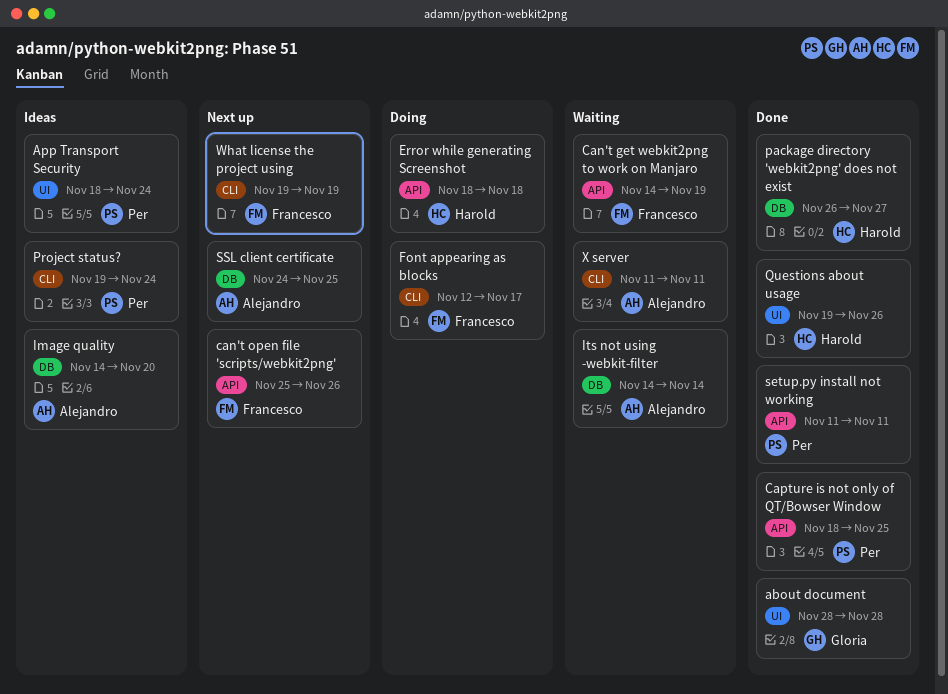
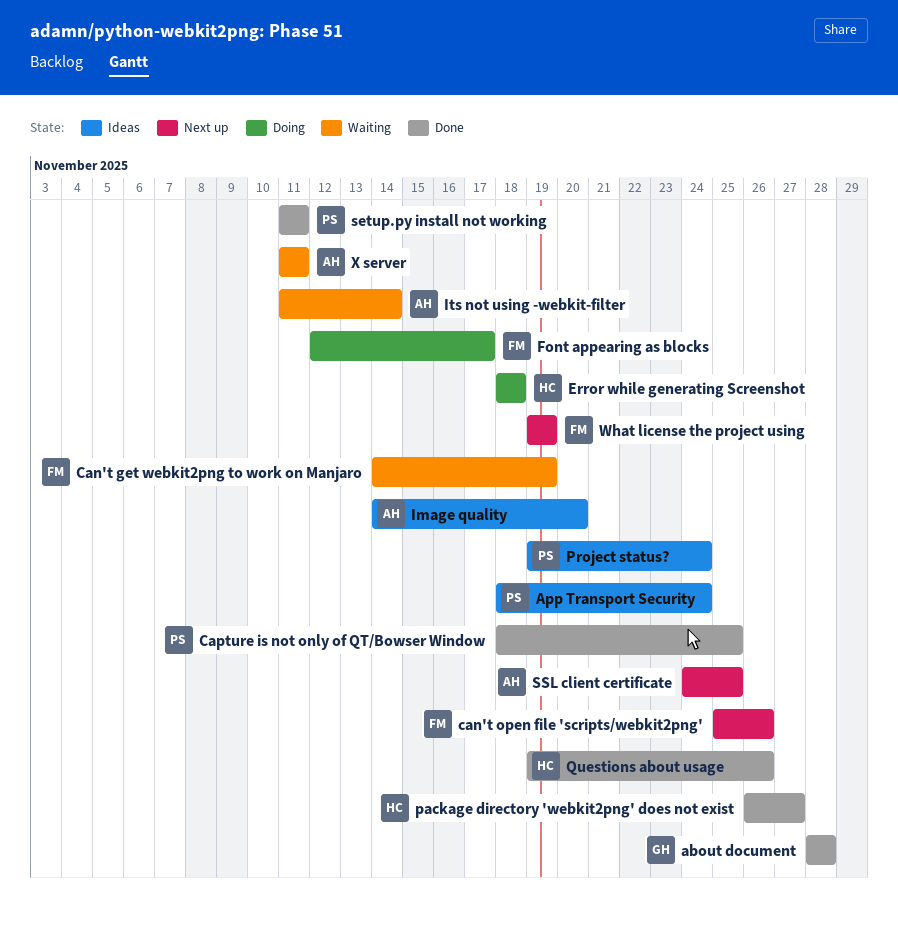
Its not using -webkit-filter, start: Nov 14 -> Nov 11

